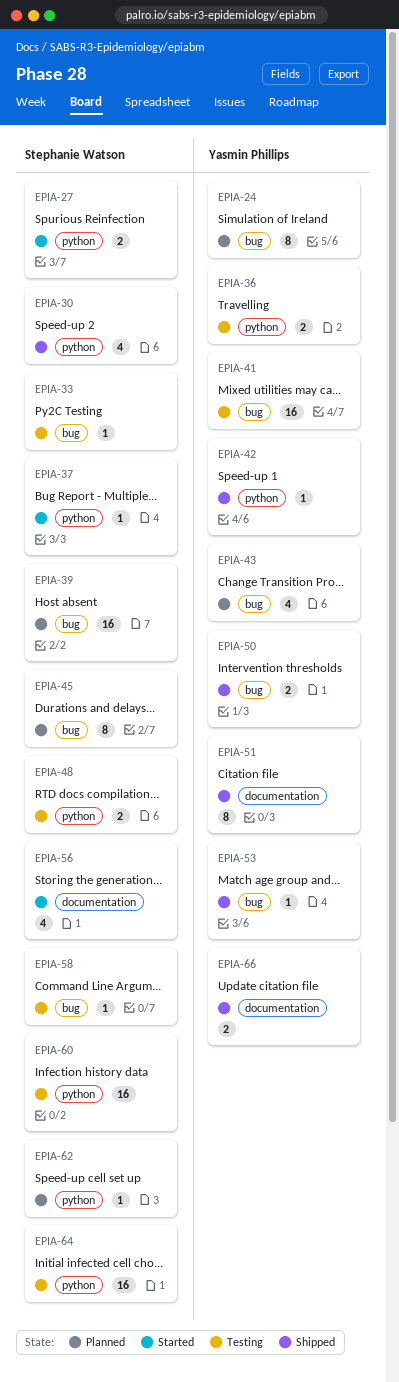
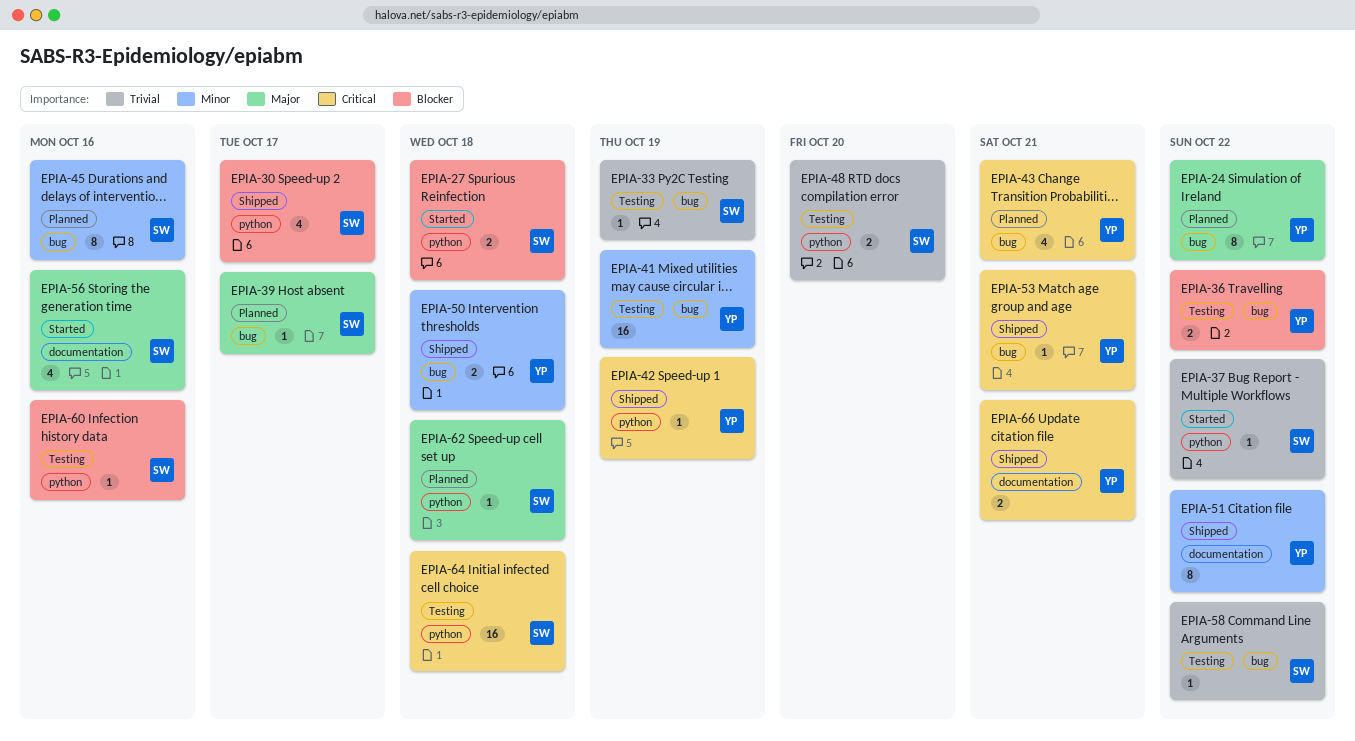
EPIA-36, label: python -> bug
EPIA-39, estimate: 16 -> 1
EPIA-60, estimate: 16 -> 1

